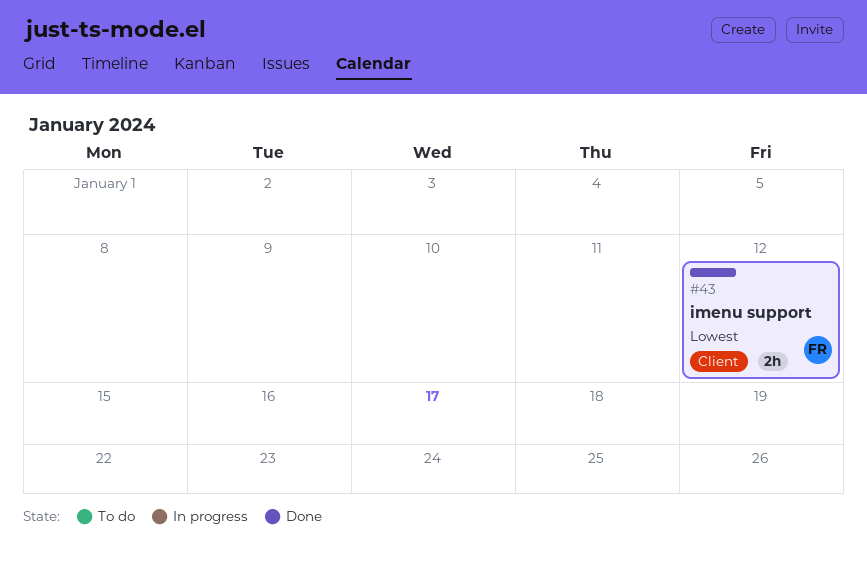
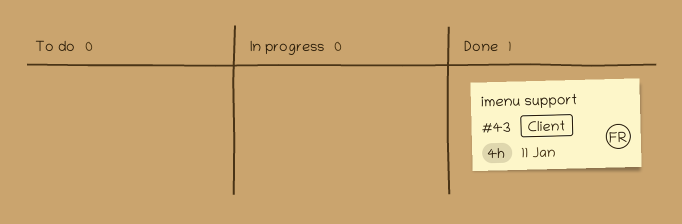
#43, estimate: 2h -> 4h
#43, due: Jan 12 -> Jan 11

